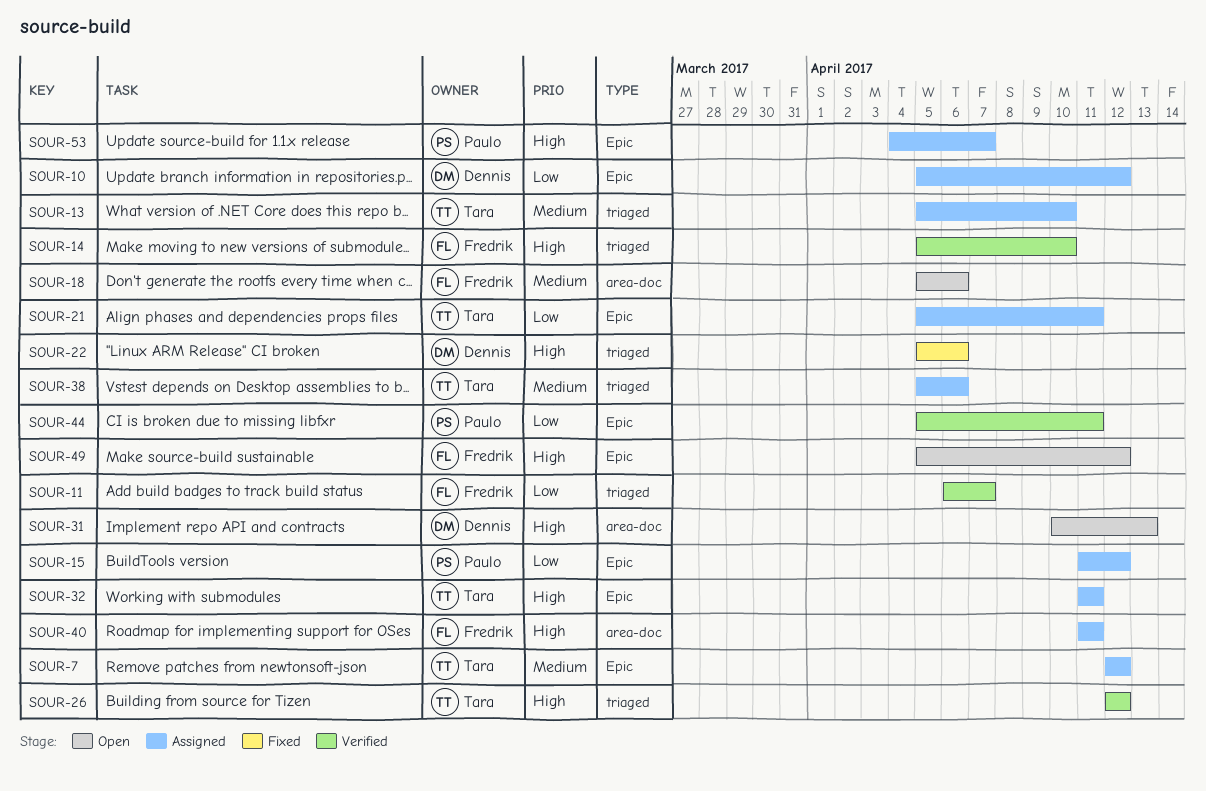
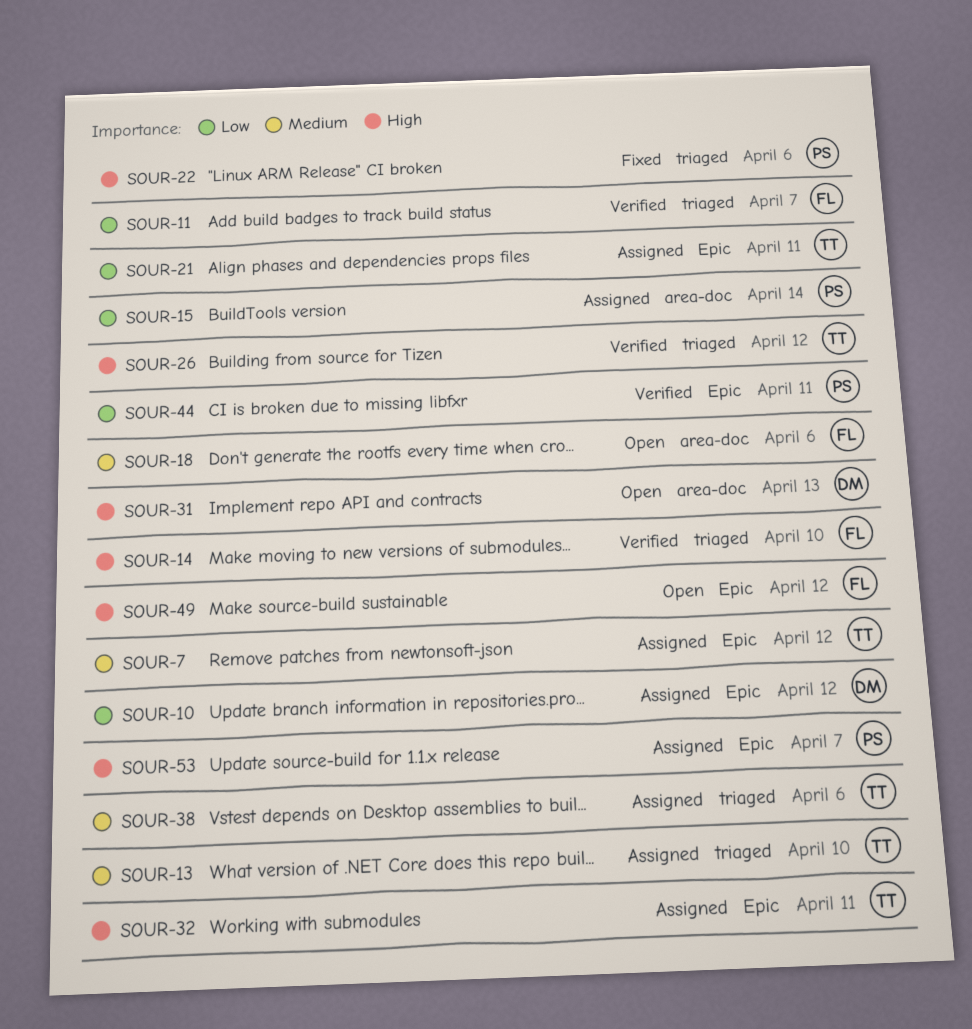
SOUR-15, label: Epic -> area-doc
SOUR-15, due: Apr 12 -> Apr 14
SOUR-22, owner: Dennis -> Paulo
SOUR-40: present -> none

